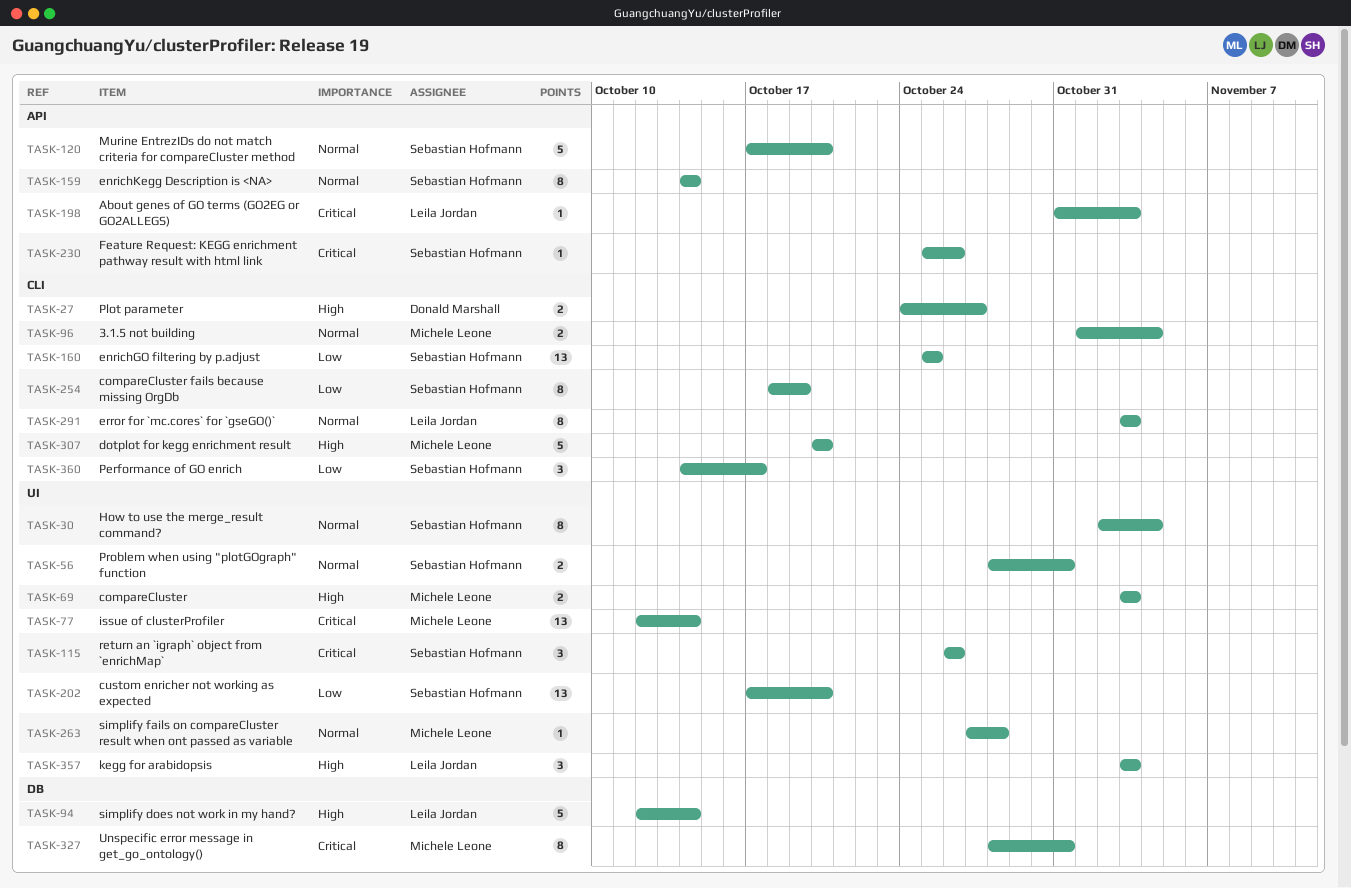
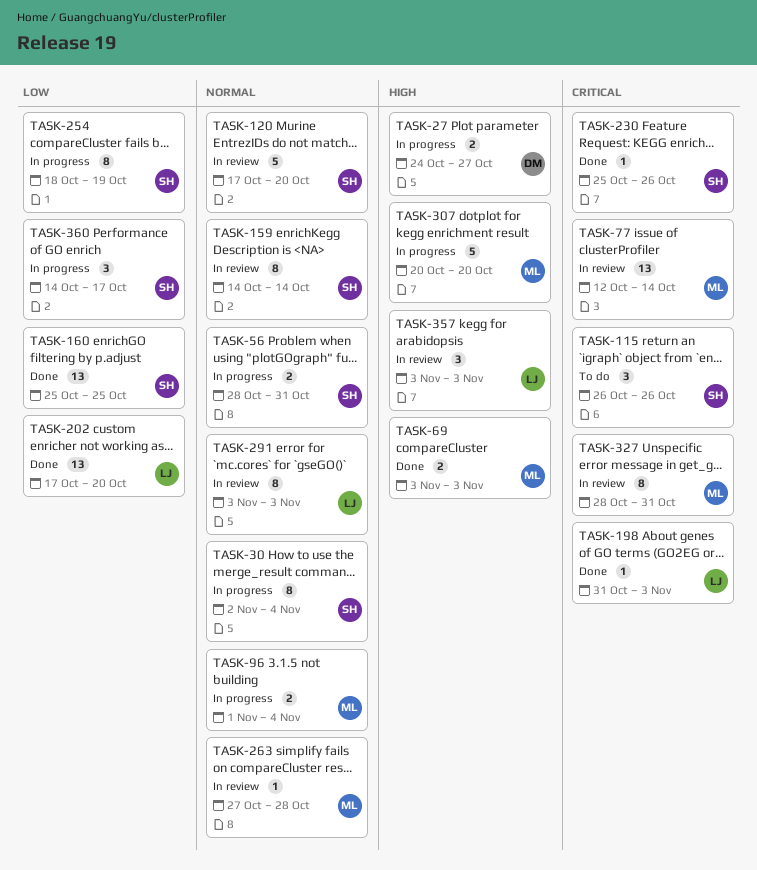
TASK-94: present -> none
TASK-202, owner: Sebastian Hofmann -> Leila Jordan

